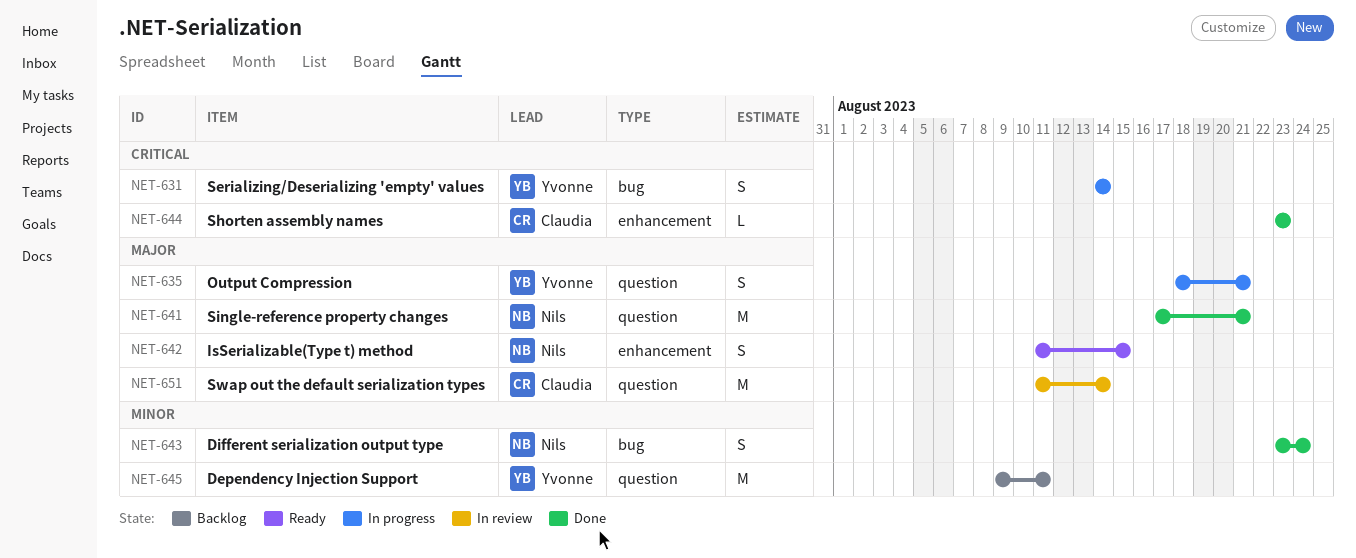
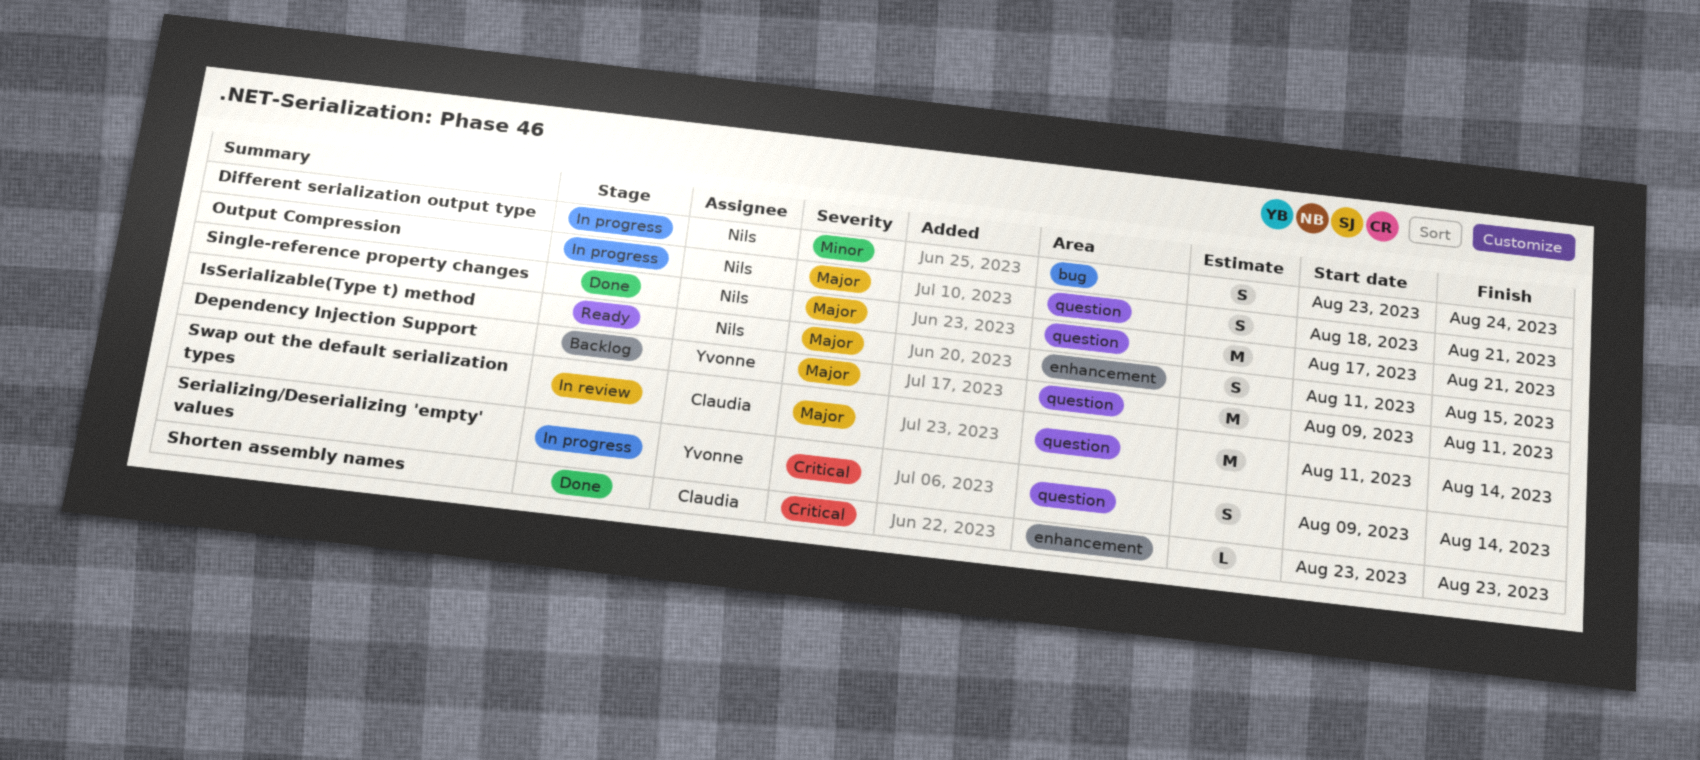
Dependency Injection Support, priority: Minor -> Major
Different serialization output type, status: Done -> In progress
Output Compression, owner: Yvonne -> Nils
Serializing/Deserializing 'empty' values, label: bug -> question
Serializing/Deserializing 'empty' values, start: Aug 14 -> Aug 9

